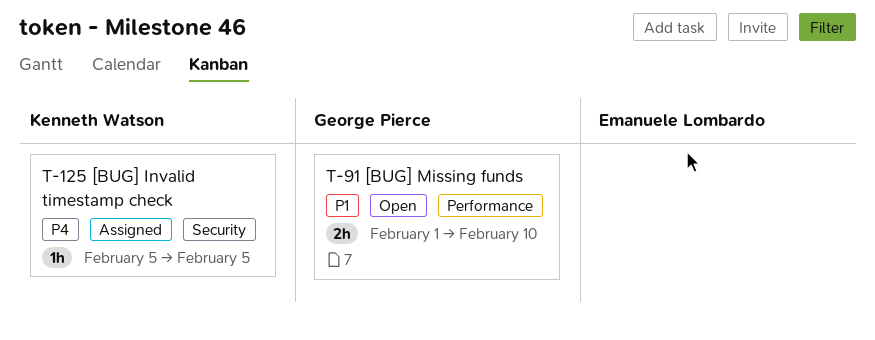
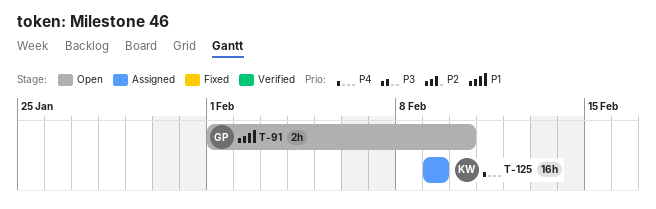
T-125, estimate: 1h -> 16h
T-125, start: Feb 5 -> Feb 9
T-125, due: Feb 5 -> Feb 9

